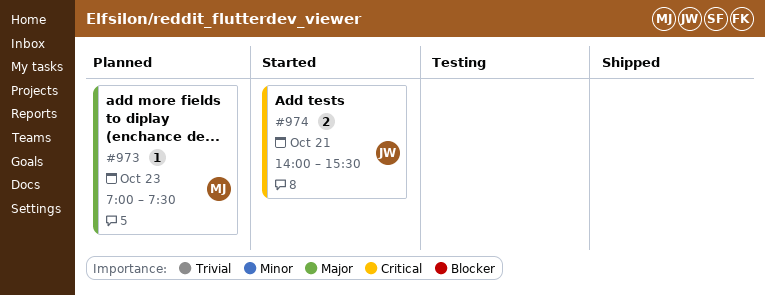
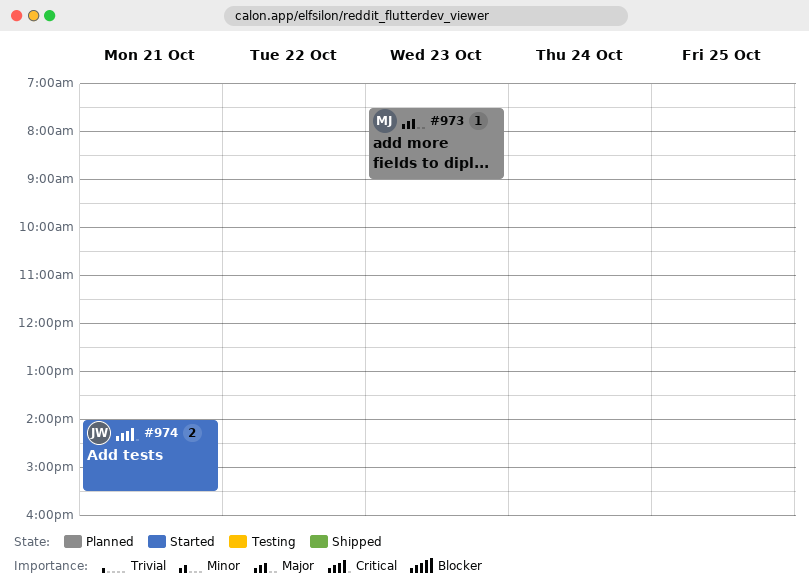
#973, begins: 07:00 -> 07:30
#973, ends: 07:30 -> 09:00

